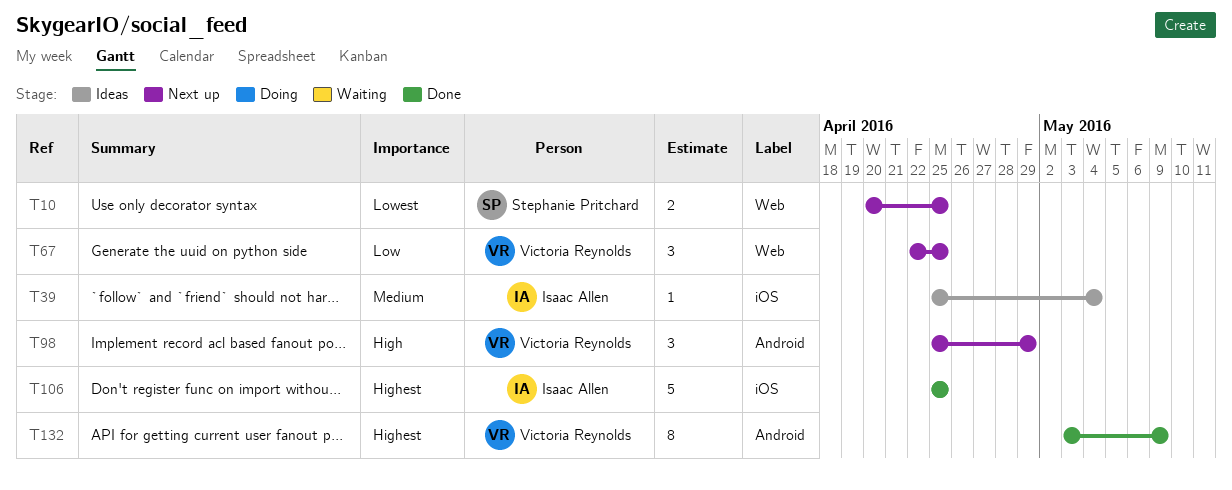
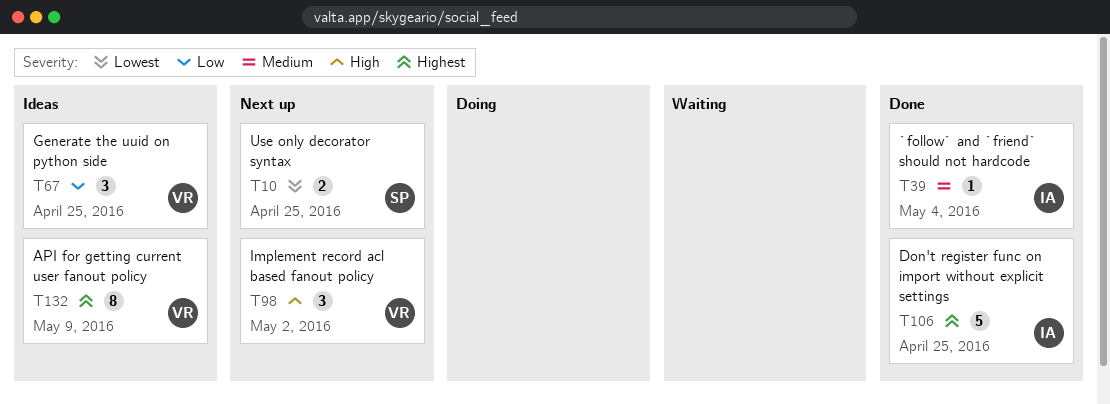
T39, status: Ideas -> Done
T67, status: Next up -> Ideas
T98, due: Apr 29 -> May 2
T132, status: Done -> Ideas

